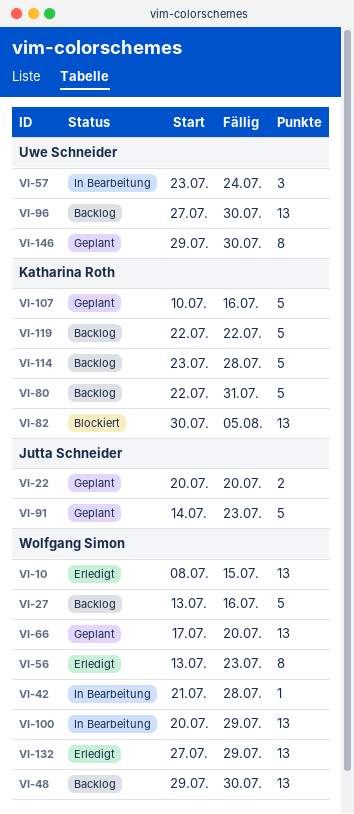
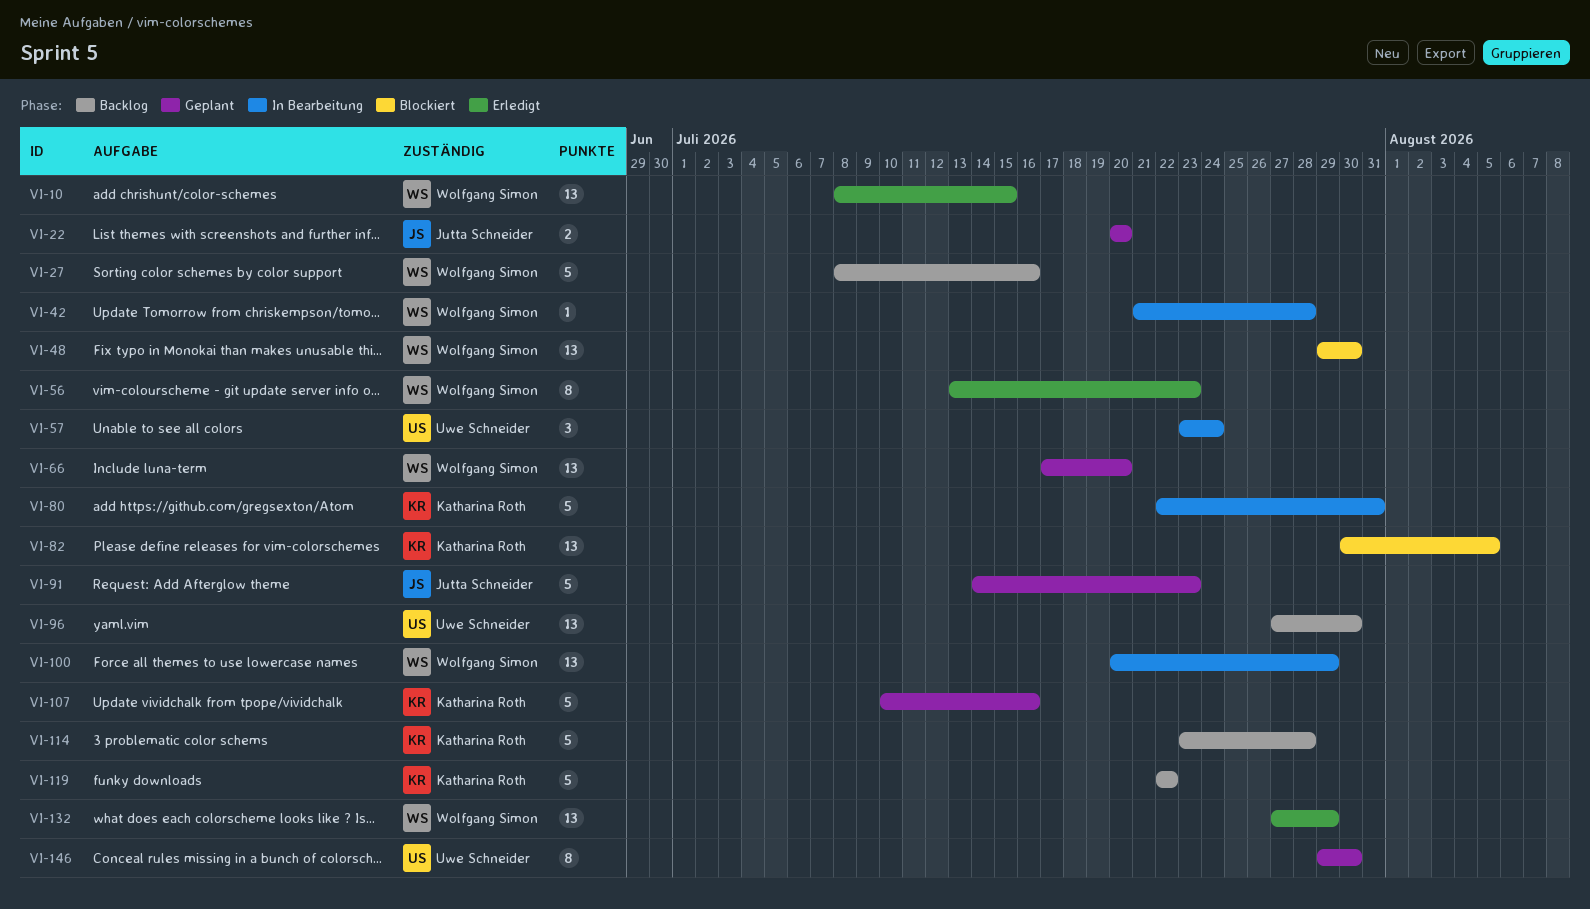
VI-27, start: Jul 13 -> Jul 8
VI-48, status: Backlog -> Blockiert
VI-80, status: Backlog -> In Bearbeitung

